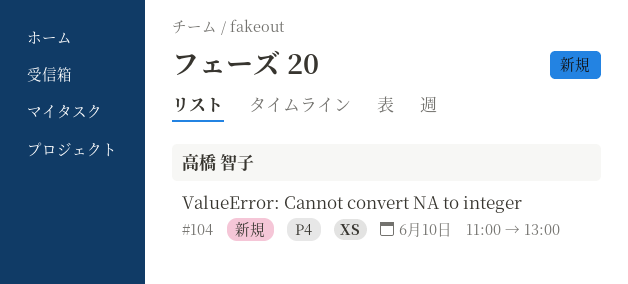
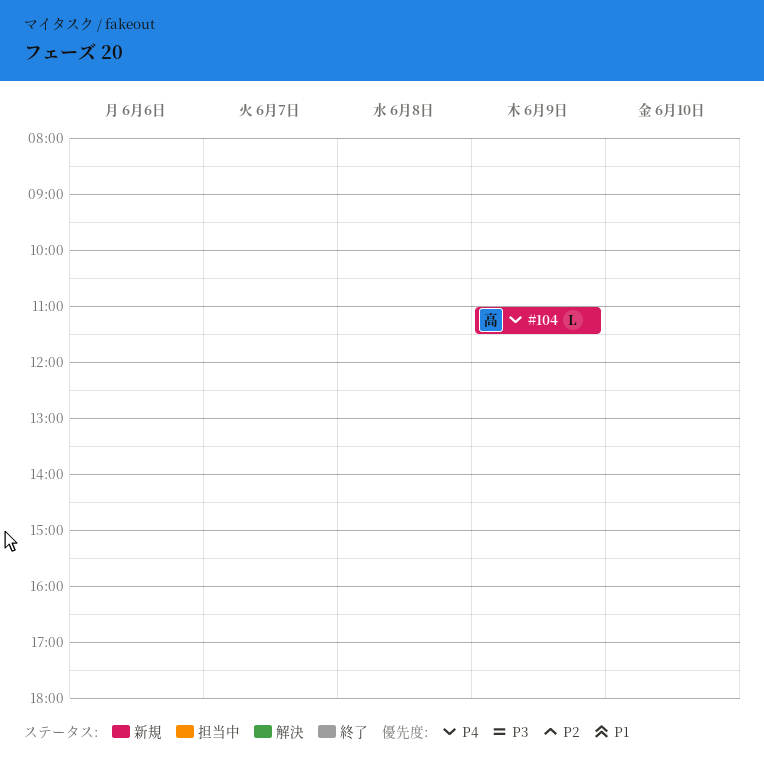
#104, estimate: XS -> L
#104, day: Jun 10 -> Jun 9
#104, ends: 13:00 -> 11:30

